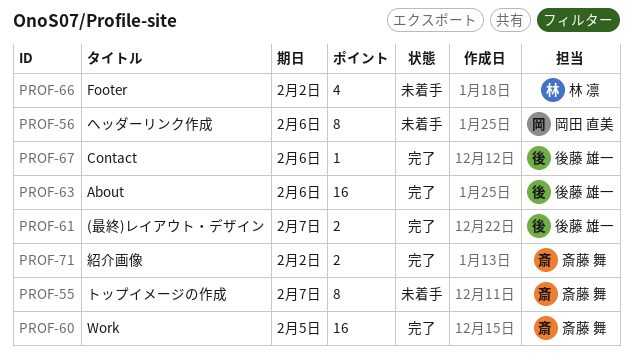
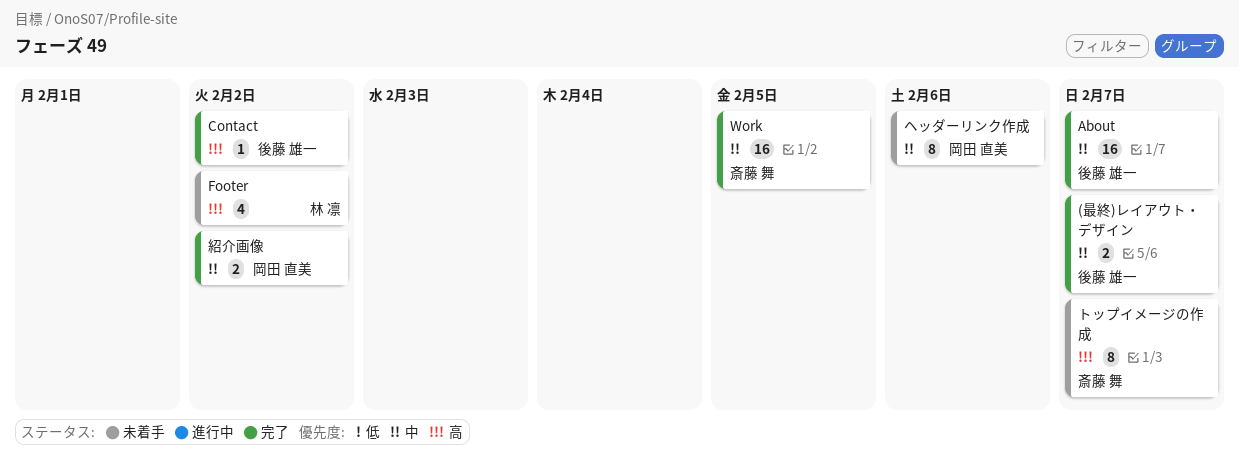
About, due: Feb 6 -> Feb 7
Contact, due: Feb 6 -> Feb 2
紹介画像, owner: 斎藤 舞 -> 岡田 直美

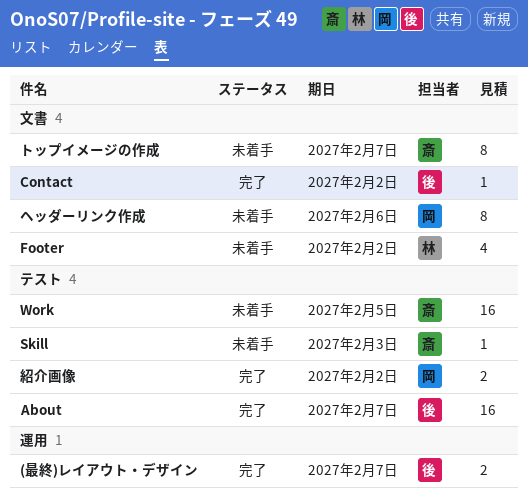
Skill: none -> present
Work, status: 完了 -> 未着手

